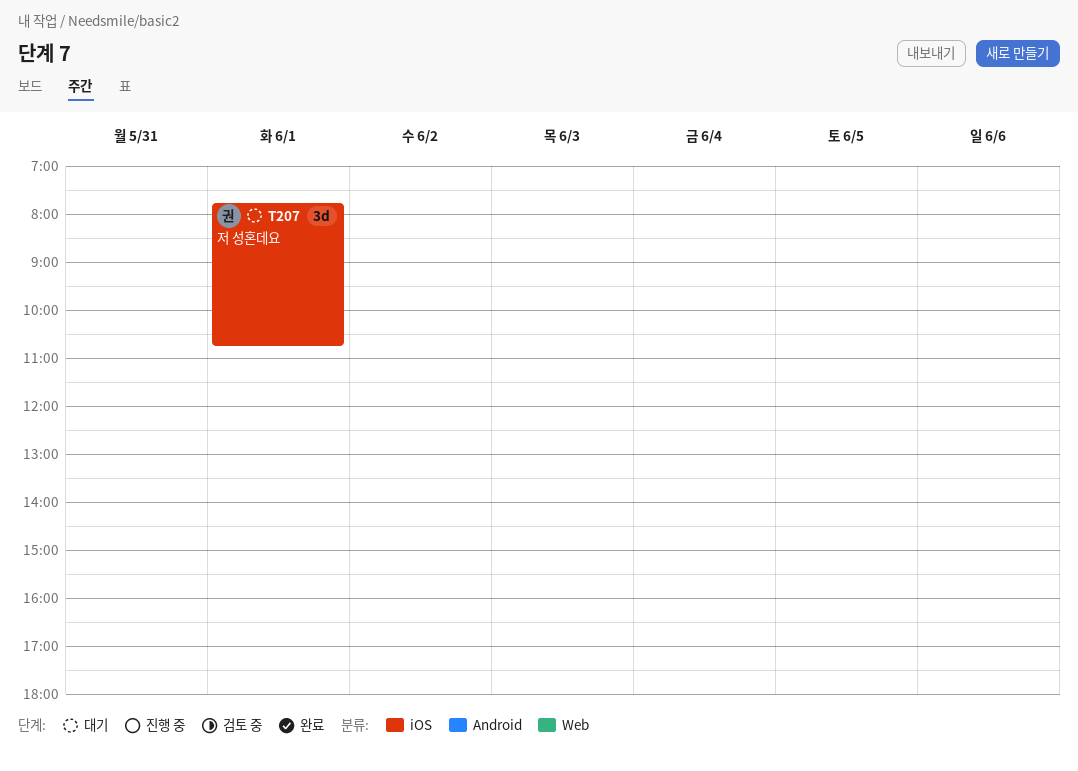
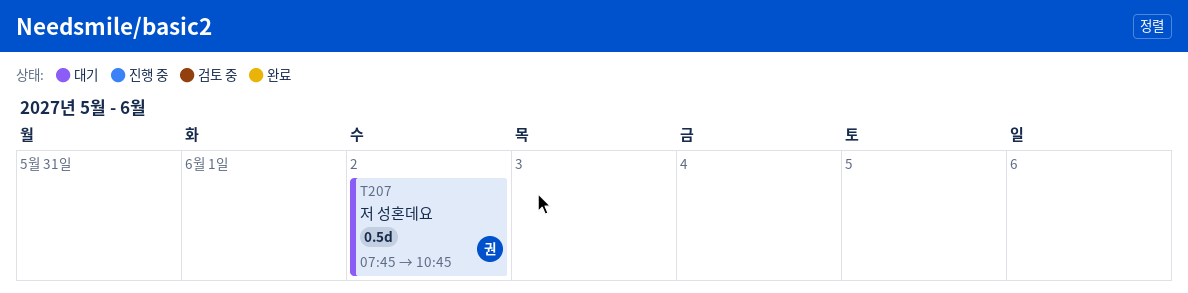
T207, estimate: 3d -> 0.5d
T207, day: Jun 1 -> Jun 2

